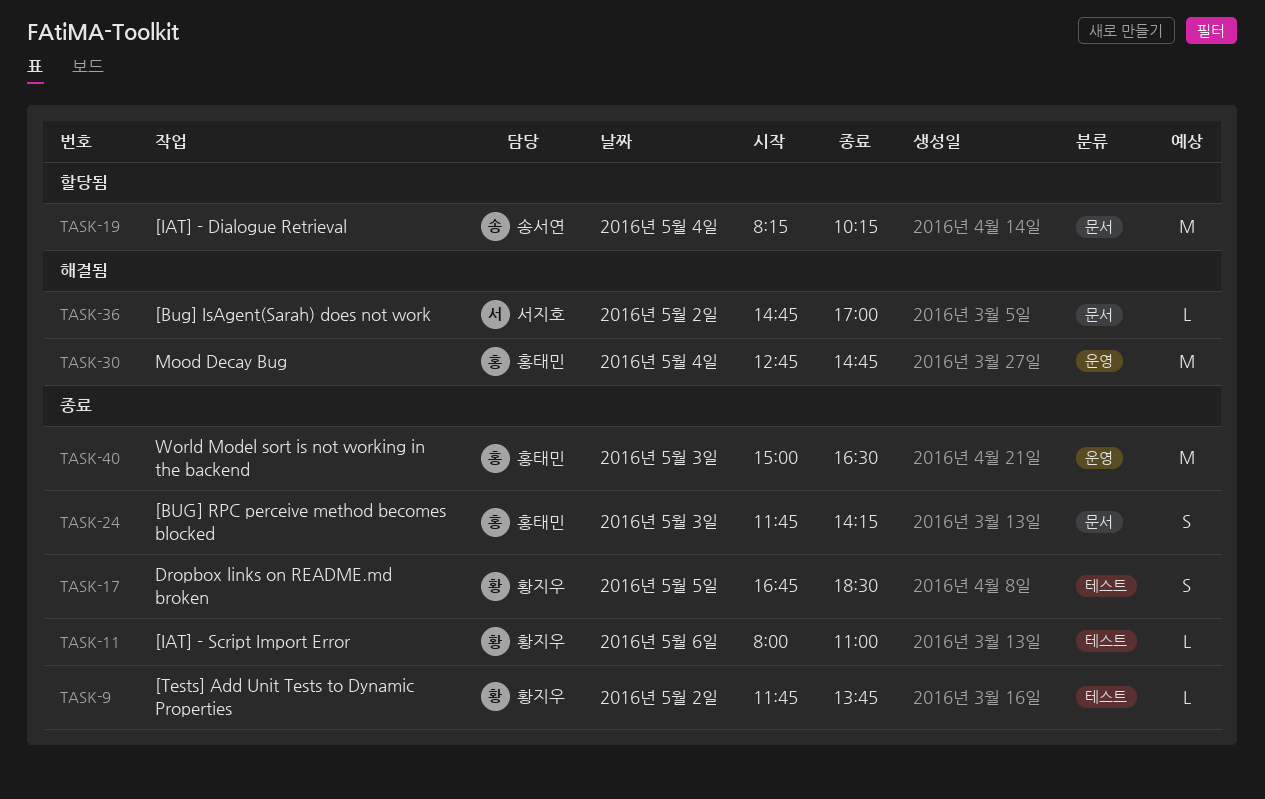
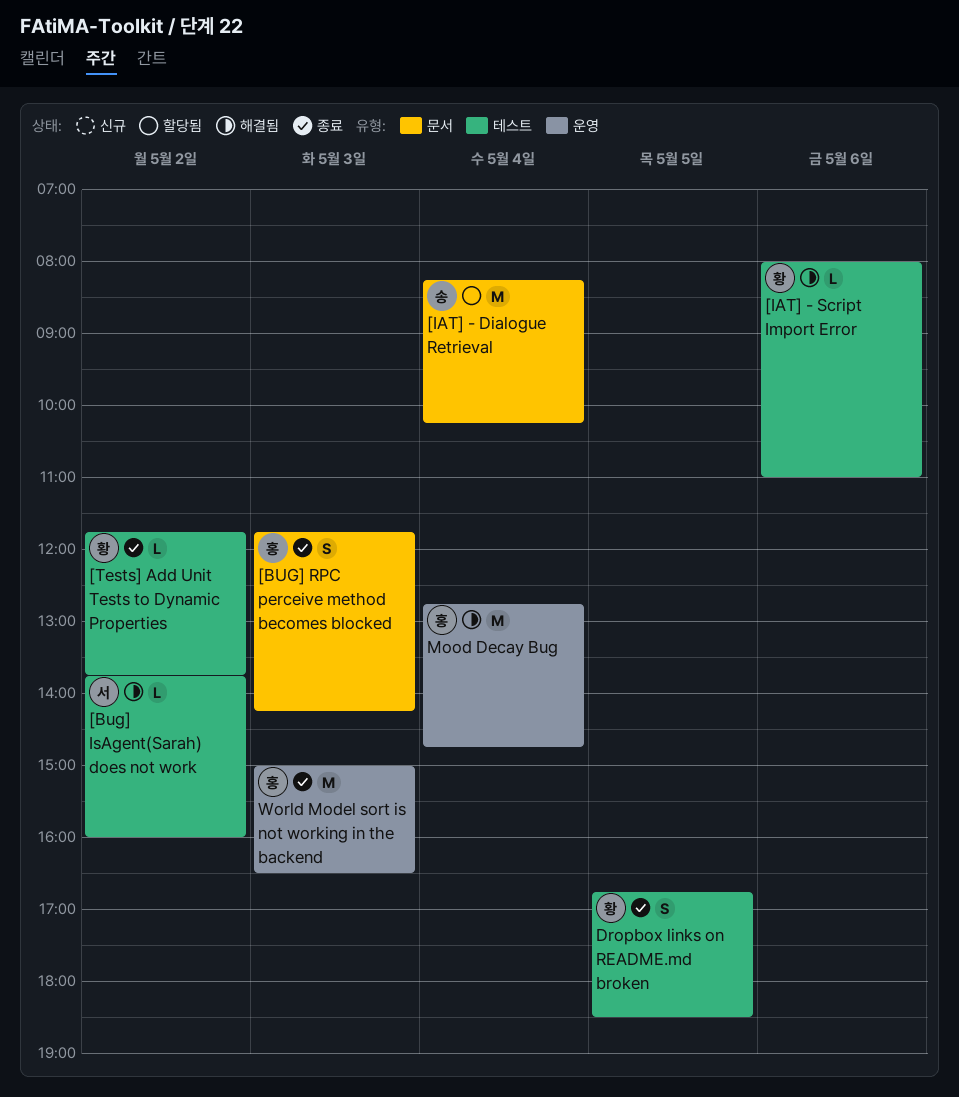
[Bug] IsAgent(Sarah) does not work, label: 문서 -> 테스트
[Bug] IsAgent(Sarah) does not work, begins: 14:45 -> 13:45
[Bug] IsAgent(Sarah) does not work, ends: 17:00 -> 16:00
[IAT] - Script Import Error, status: 종료 -> 해결됨

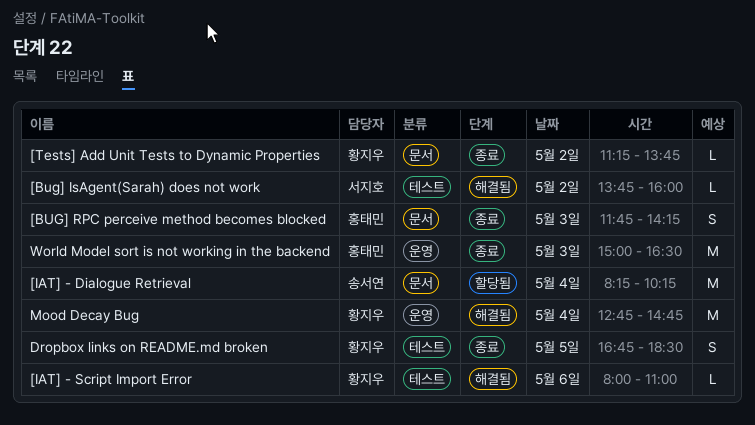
[Tests] Add Unit Tests to Dynamic Properties, label: 테스트 -> 문서
[Tests] Add Unit Tests to Dynamic Properties, begins: 11:45 -> 11:15
Mood Decay Bug, owner: 홍태민 -> 황지우

